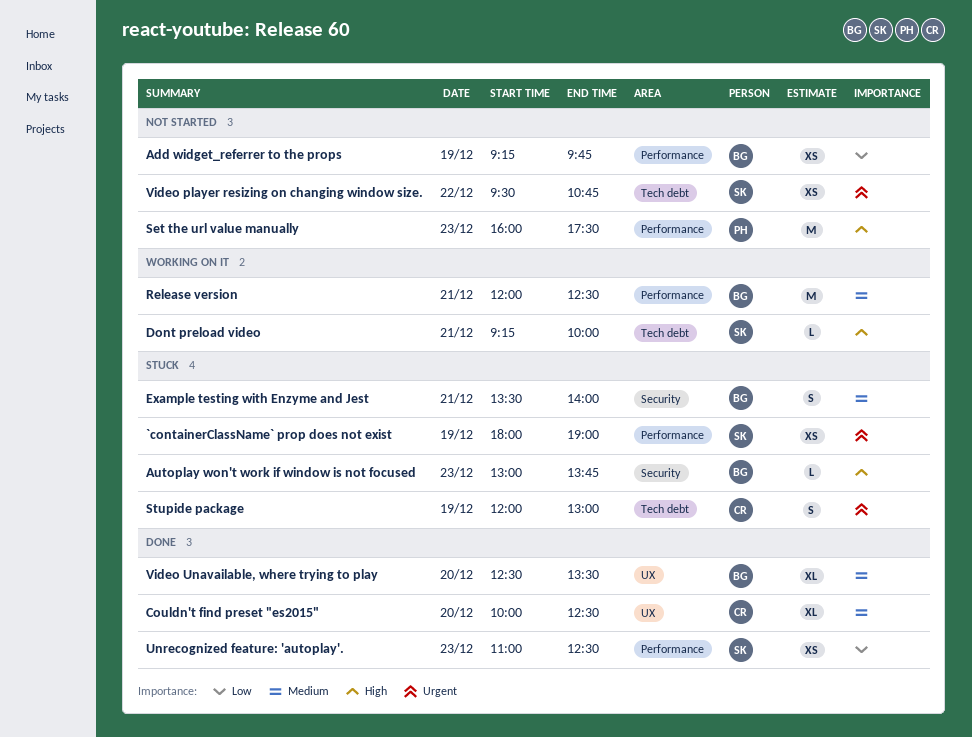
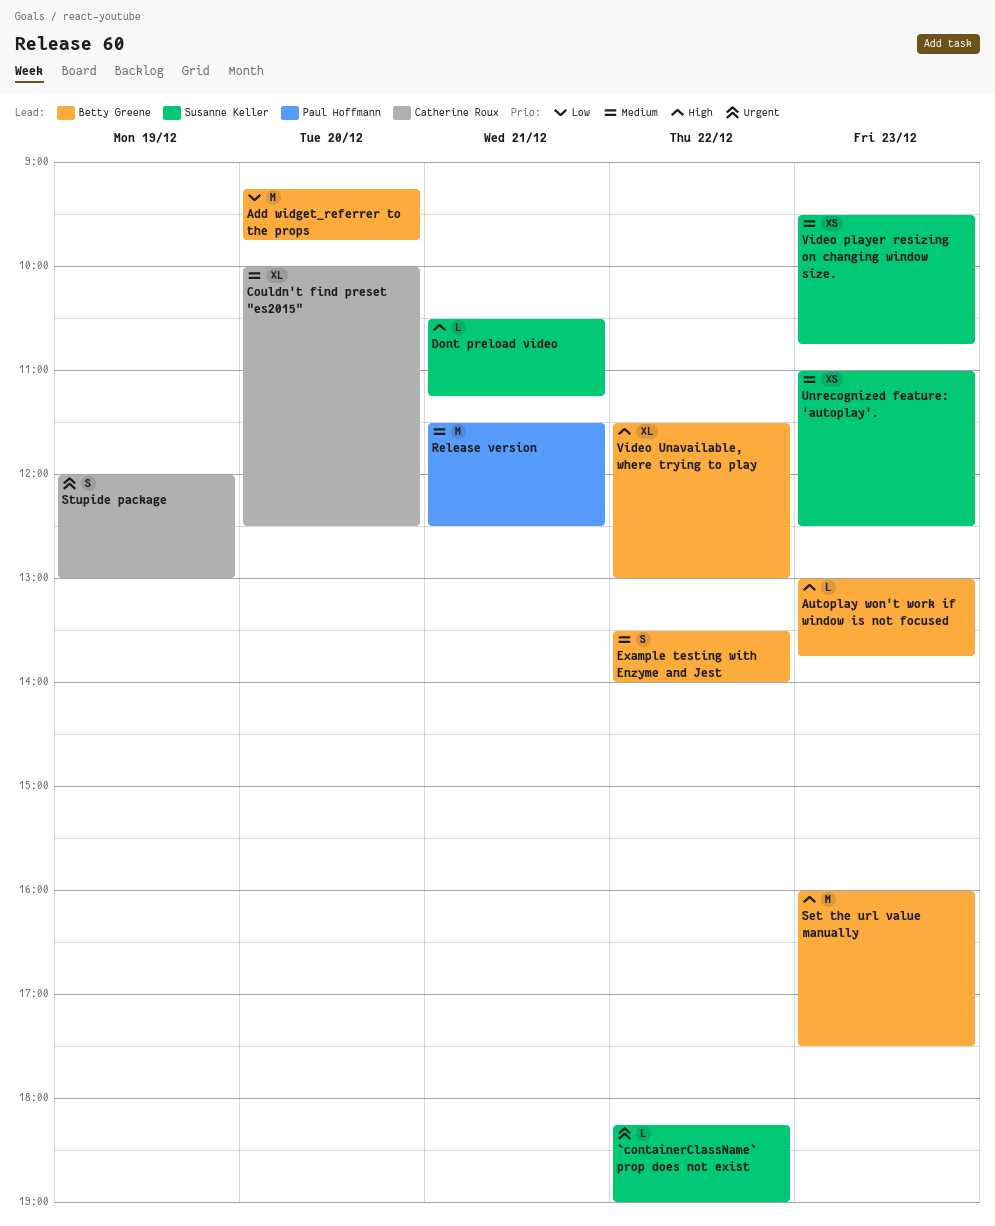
`containerClassName` prop does not exist, estimate: XS -> L
`containerClassName` prop does not exist, day: Dec 19 -> Dec 22
`containerClassName` prop does not exist, begins: 18:00 -> 18:15
Add widget_referrer to the props, estimate: XS -> M
Add widget_referrer to the props, day: Dec 19 -> Dec 20
Dont preload video, begins: 09:15 -> 10:30
Dont preload video, ends: 10:00 -> 11:15
Example testing with Enzyme and Jest, day: Dec 21 -> Dec 22
Release version, owner: Betty Greene -> Paul Hoffmann
Release version, begins: 12:00 -> 11:30
Set the url value manually, owner: Paul Hoffmann -> Betty Greene
Unrecognized feature: 'autoplay'., priority: Low -> Medium
Video player resizing on changing window size., priority: Urgent -> Medium
Video player resizing on changing window size., day: Dec 22 -> Dec 23
Video Unavailable, where trying to play, priority: Medium -> High
Video Unavailable, where trying to play, day: Dec 20 -> Dec 22
Video Unavailable, where trying to play, begins: 12:30 -> 11:30
Video Unavailable, where trying to play, ends: 13:30 -> 13:00

